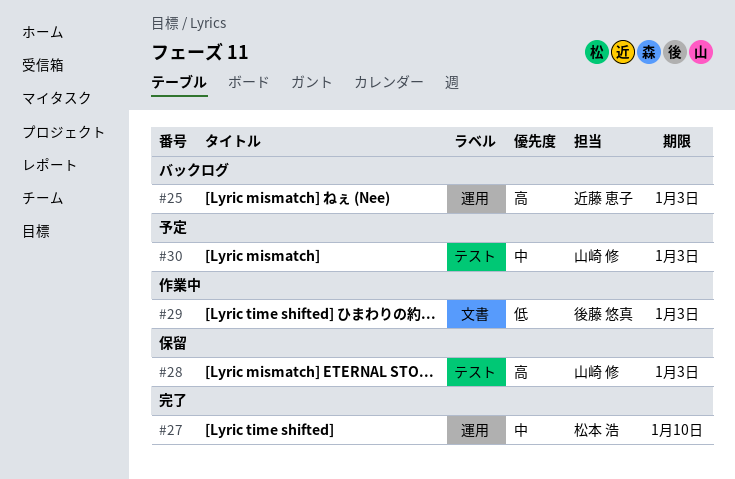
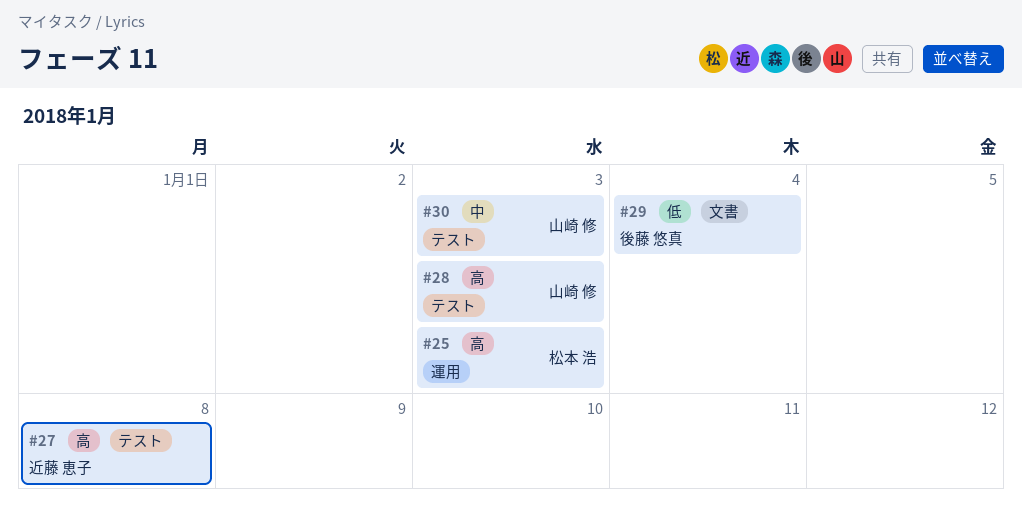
#25, owner: 近藤 恵子 -> 松本 浩
#27, owner: 松本 浩 -> 近藤 恵子
#27, priority: 中 -> 高
#27, label: 運用 -> テスト
#27, due: Jan 10 -> Jan 8
#29, due: Jan 3 -> Jan 4

